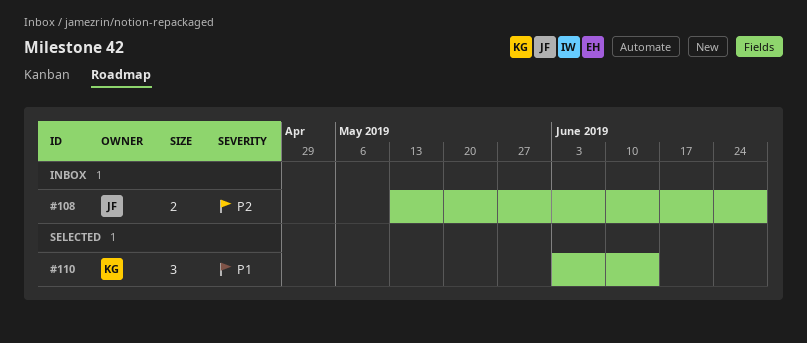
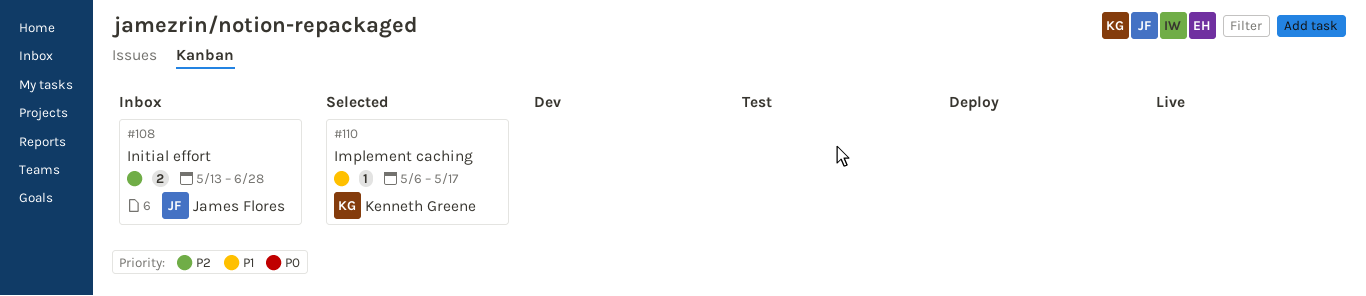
#110, estimate: 3 -> 1
#110, start: Jun 3 -> May 6
#110, due: Jun 14 -> May 17

